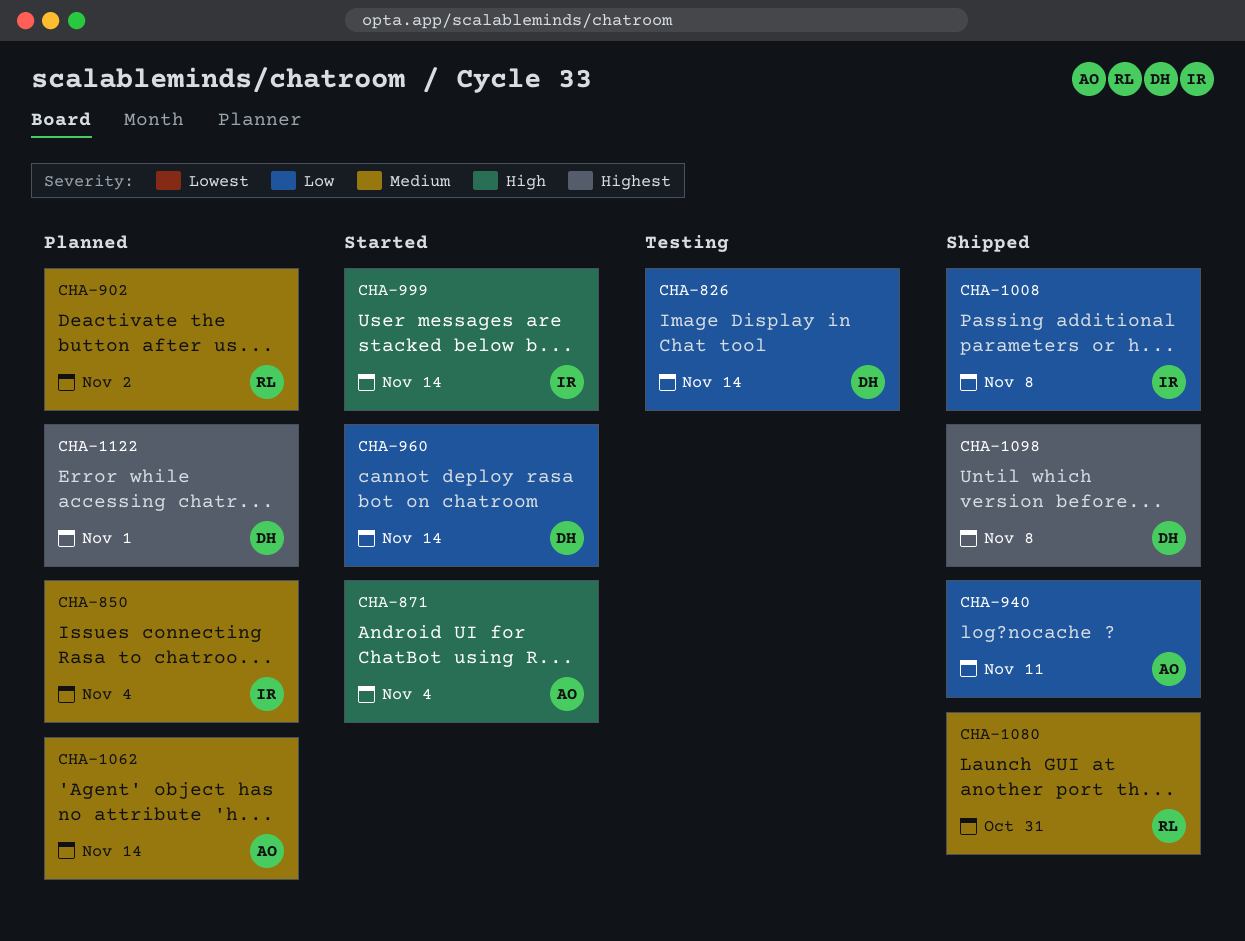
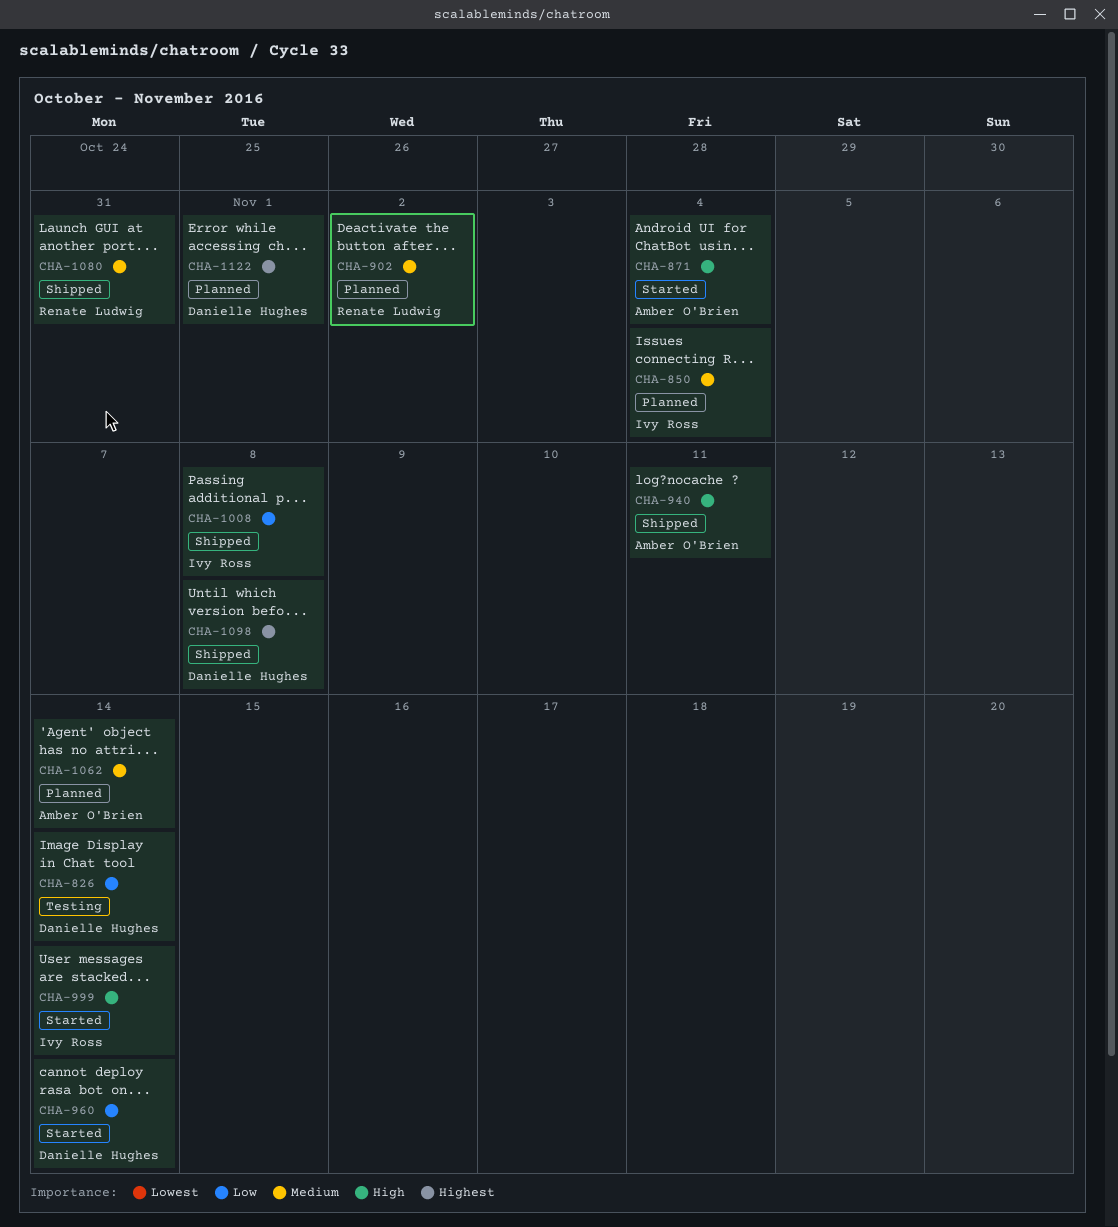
CHA-940, priority: Low -> High

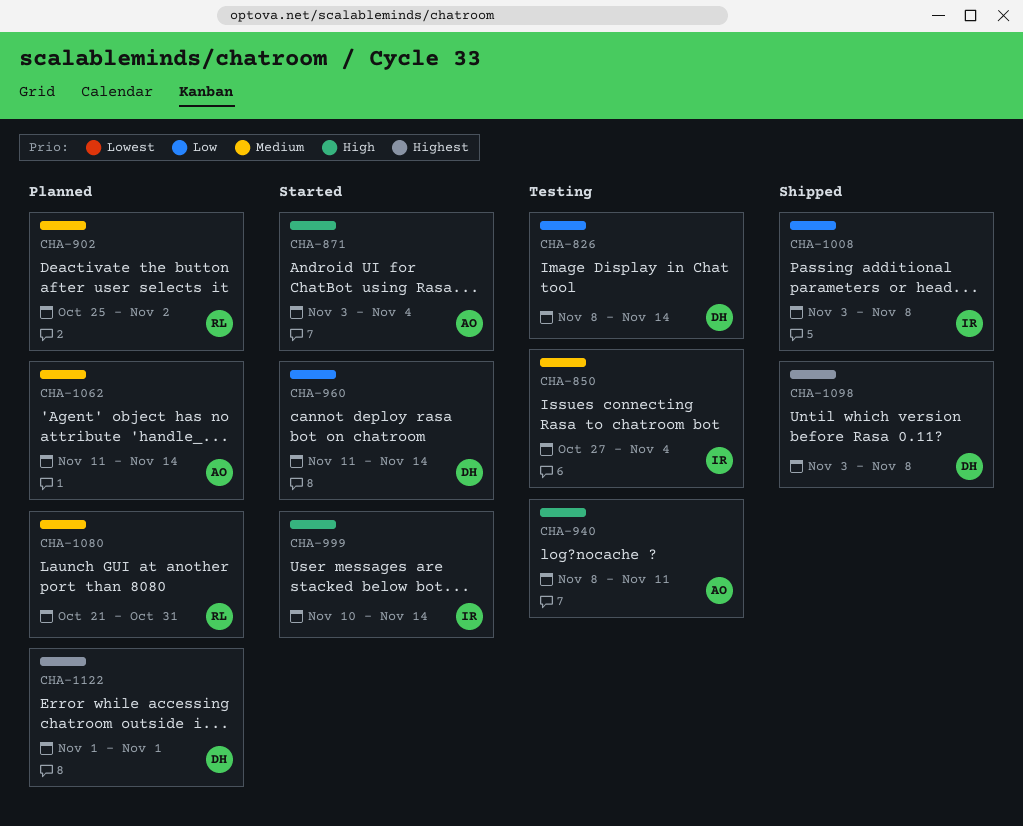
CHA-850, status: Planned -> Testing
CHA-940, status: Shipped -> Testing
CHA-1080, status: Shipped -> Planned

